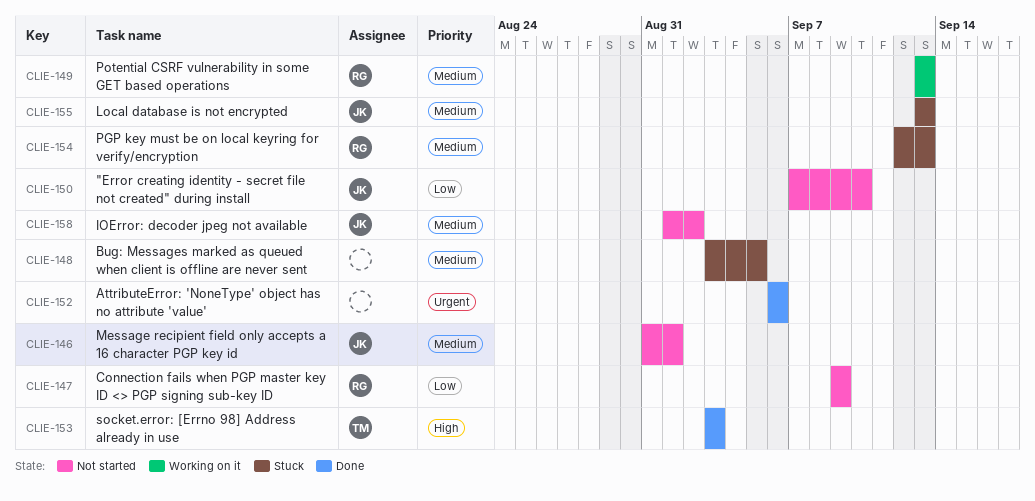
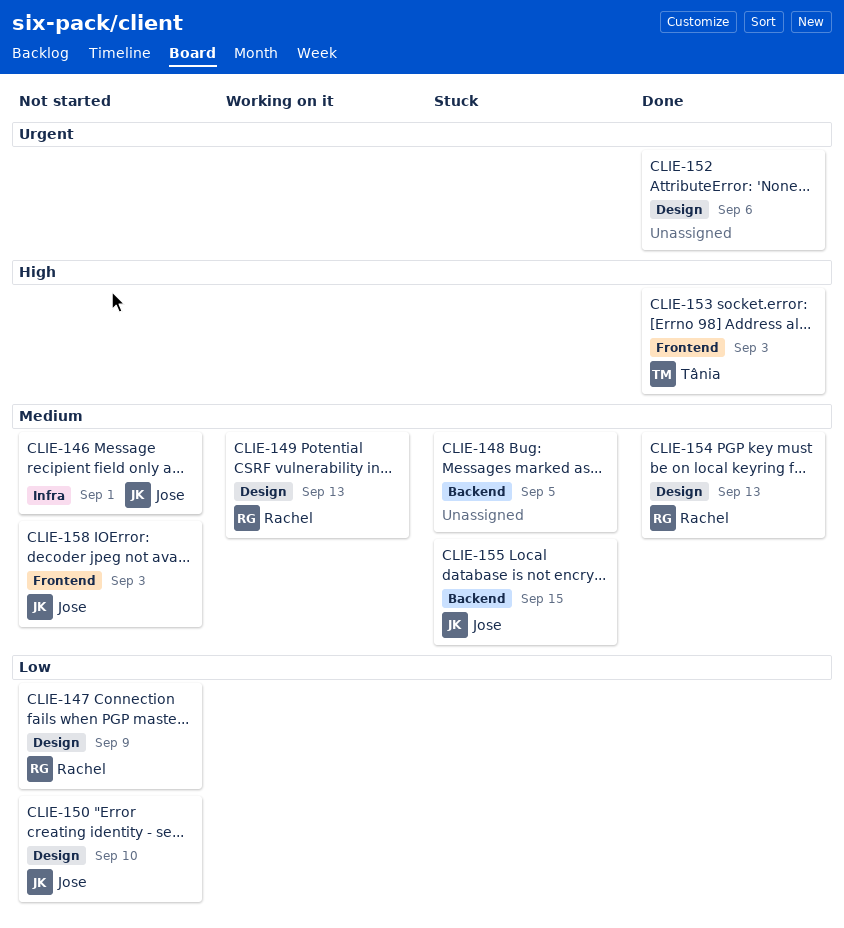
CLIE-154, status: Stuck -> Done
CLIE-155, due: Sep 13 -> Sep 15
CLIE-158, due: Sep 2 -> Sep 3

